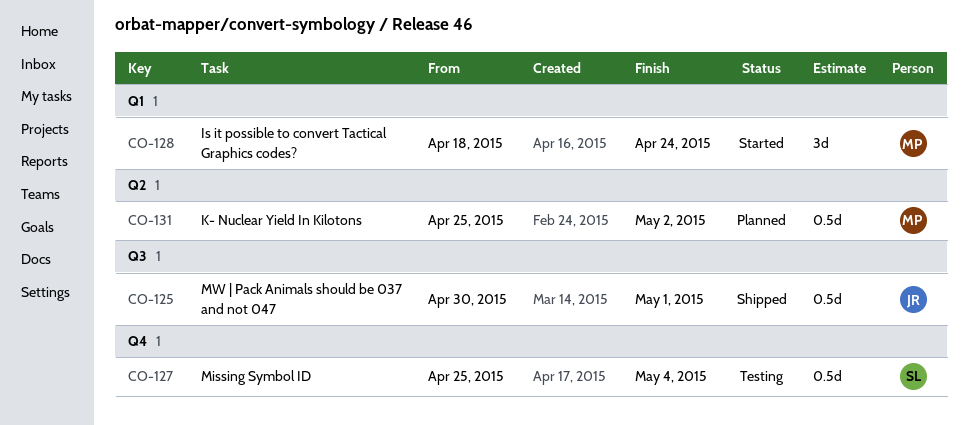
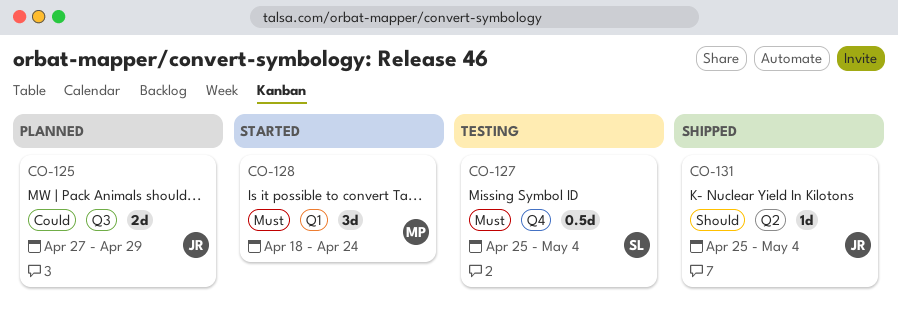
CO-125, status: Shipped -> Planned
CO-125, estimate: 0.5d -> 2d
CO-125, start: Apr 30 -> Apr 27
CO-125, due: May 1 -> Apr 29
CO-131, status: Planned -> Shipped
CO-131, owner: MP -> JR
CO-131, estimate: 0.5d -> 1d
CO-131, due: May 2 -> May 4

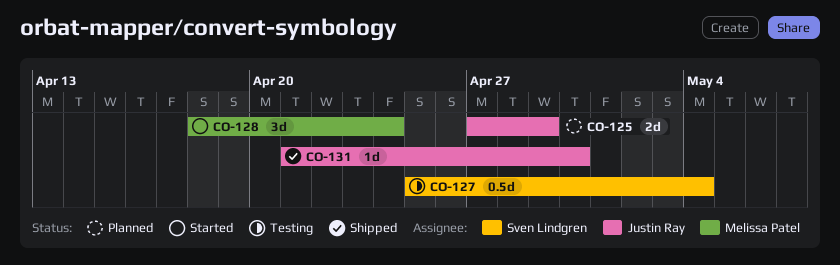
CO-131, start: Apr 25 -> Apr 21
CO-131, due: May 4 -> Apr 30

